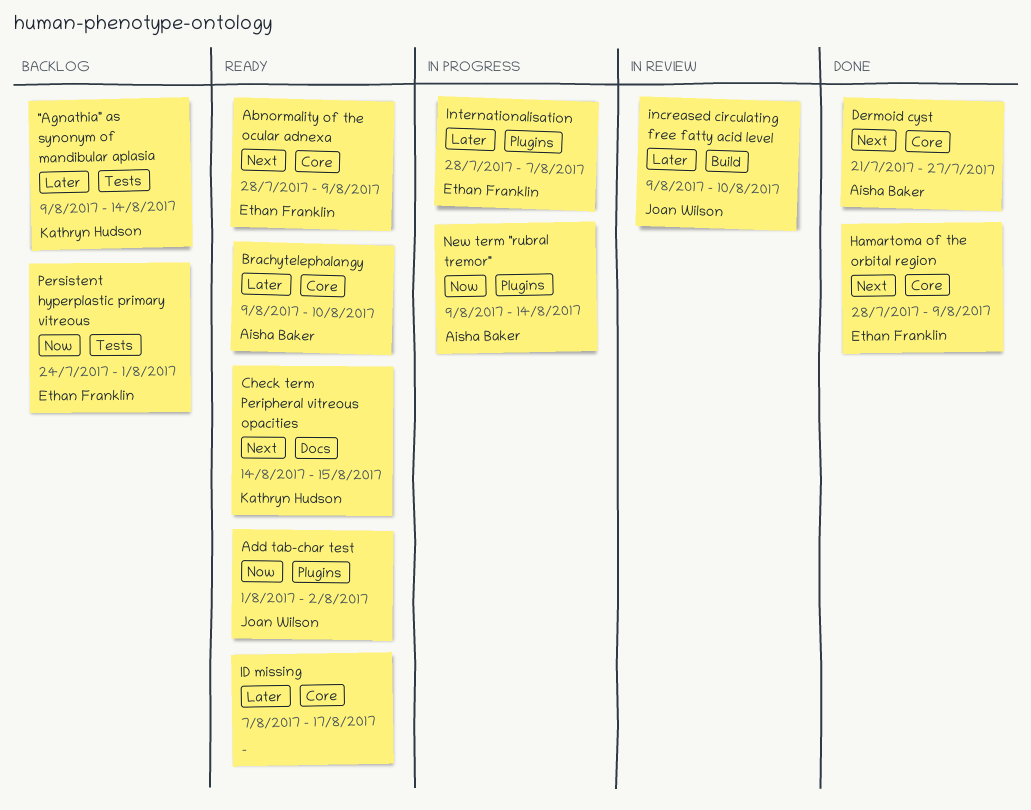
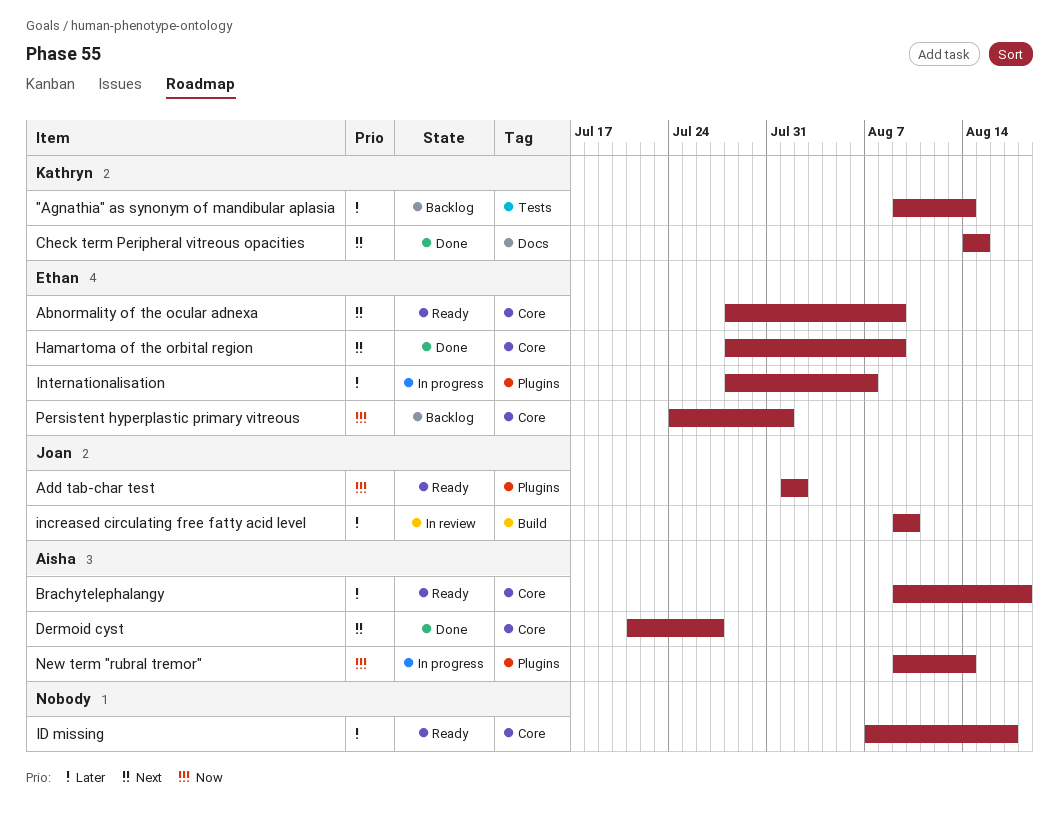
Brachytelephalangy, due: Aug 10 -> Aug 18
Check term Peripheral vitreous opacities, status: Ready -> Done
Persistent hyperplastic primary vitreous, label: Tests -> Core

